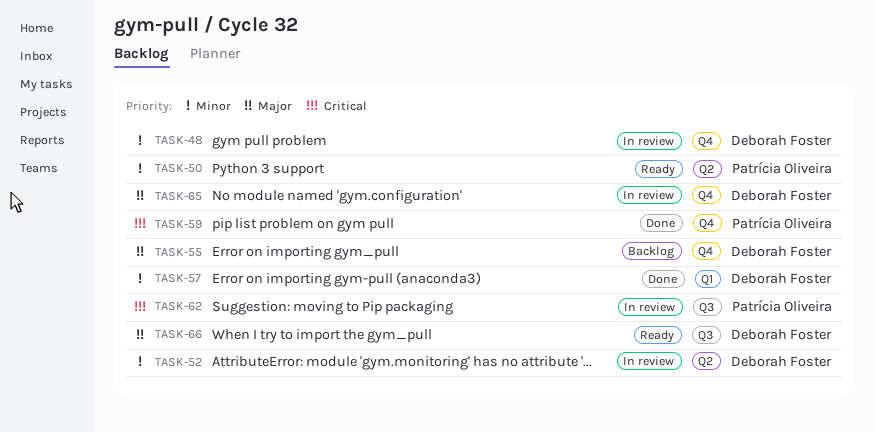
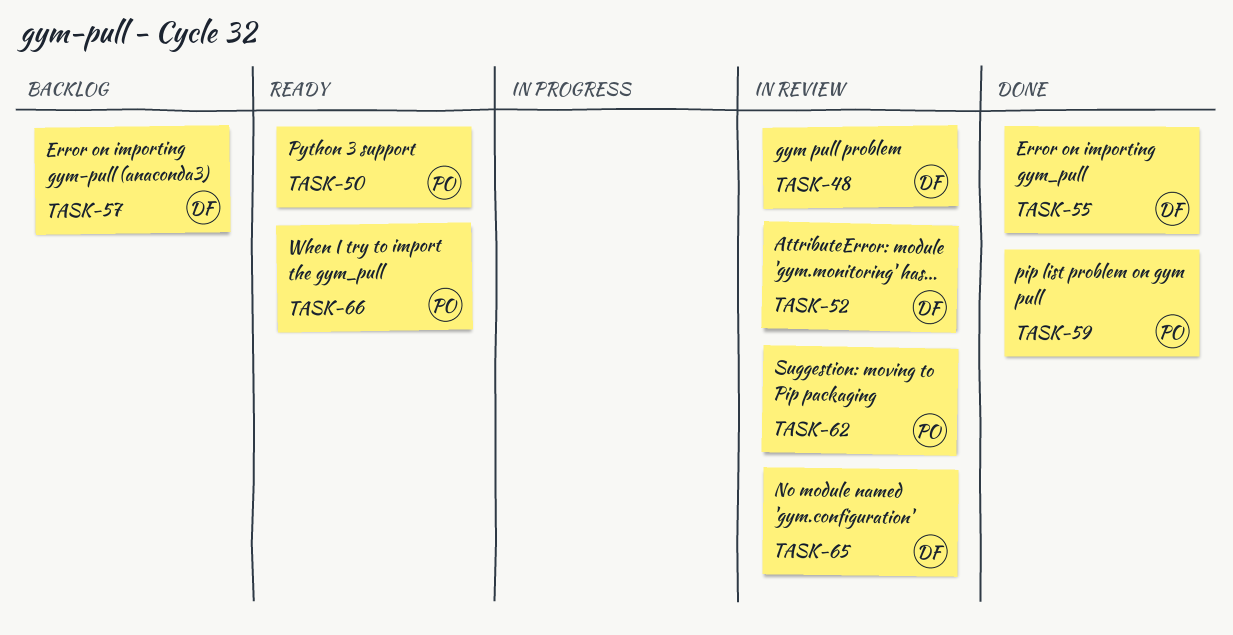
TASK-55, status: Backlog -> Done
TASK-57, status: Done -> Backlog
TASK-66, owner: Deborah Foster -> Patrícia Oliveira

